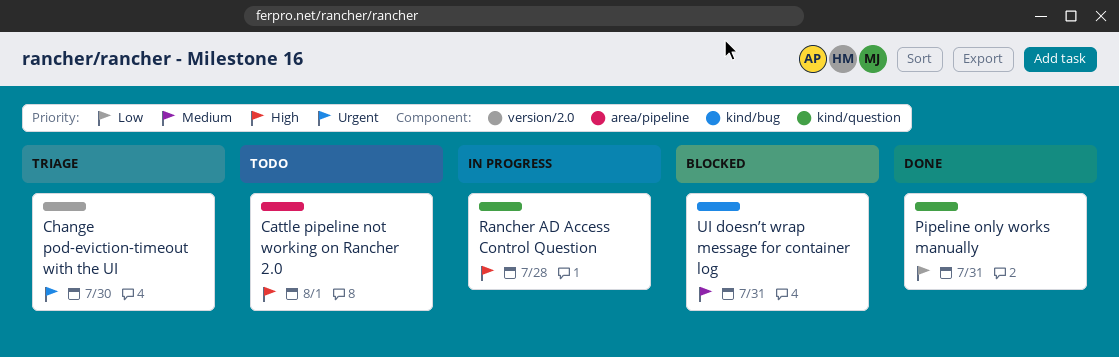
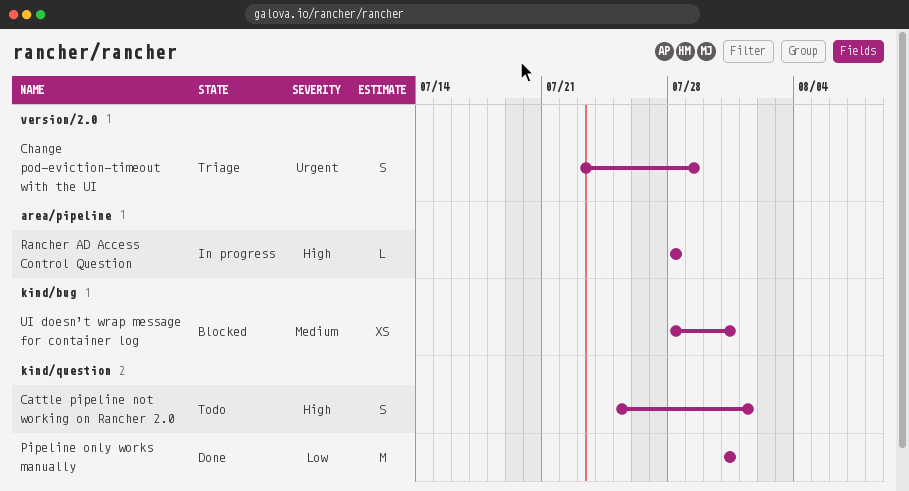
Cattle pipeline not working on Rancher 2.0, label: area/pipeline -> kind/question
Change pod-eviction-timeout with the UI, due: Jul 30 -> Jul 29
Rancher AD Access Control Question, label: kind/question -> area/pipeline

